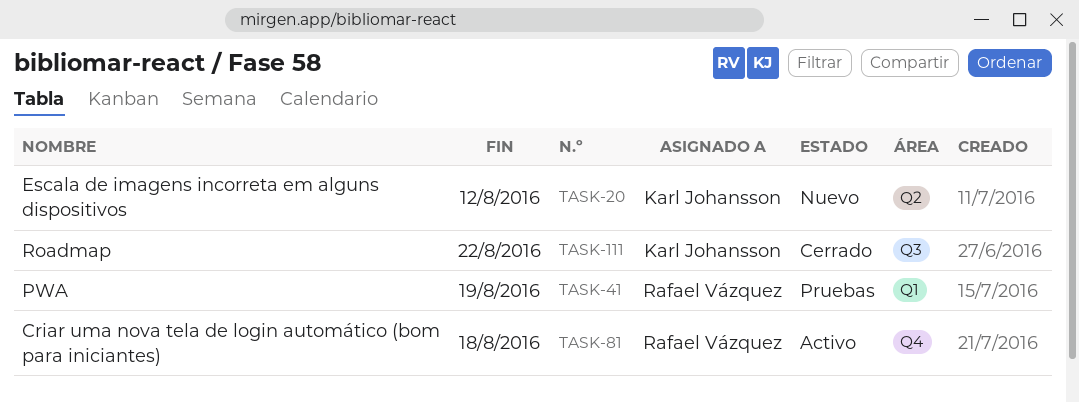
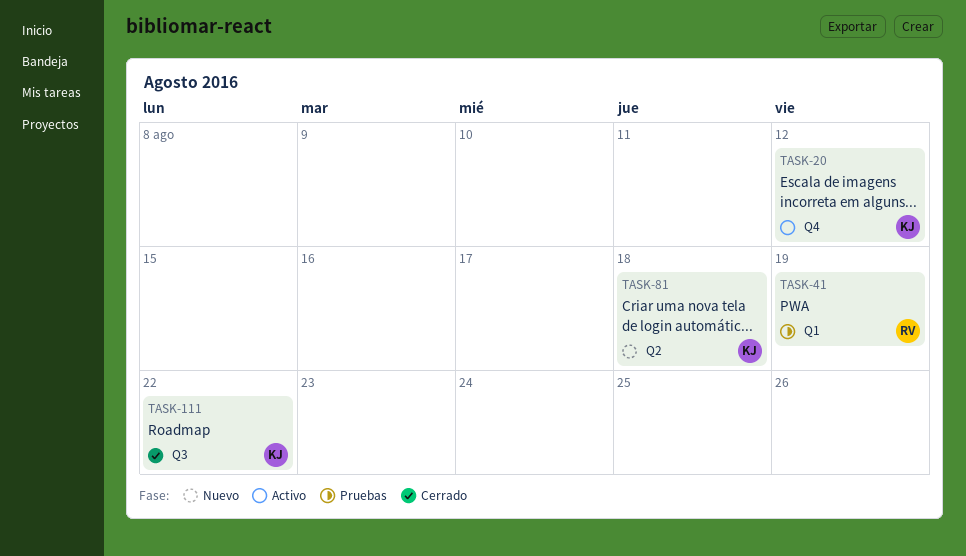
TASK-20, status: Nuevo -> Activo
TASK-20, label: Q2 -> Q4
TASK-81, status: Activo -> Nuevo
TASK-81, owner: Rafael Vázquez -> Karl Johansson
TASK-81, label: Q4 -> Q2

